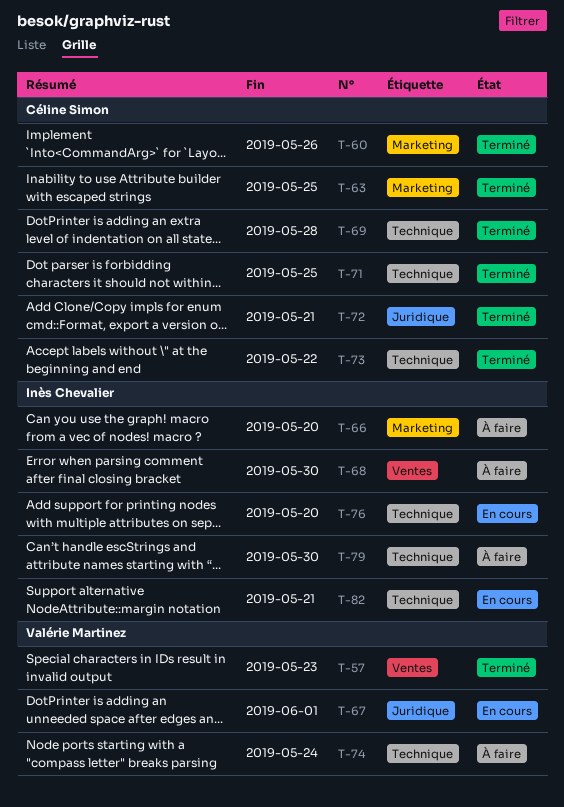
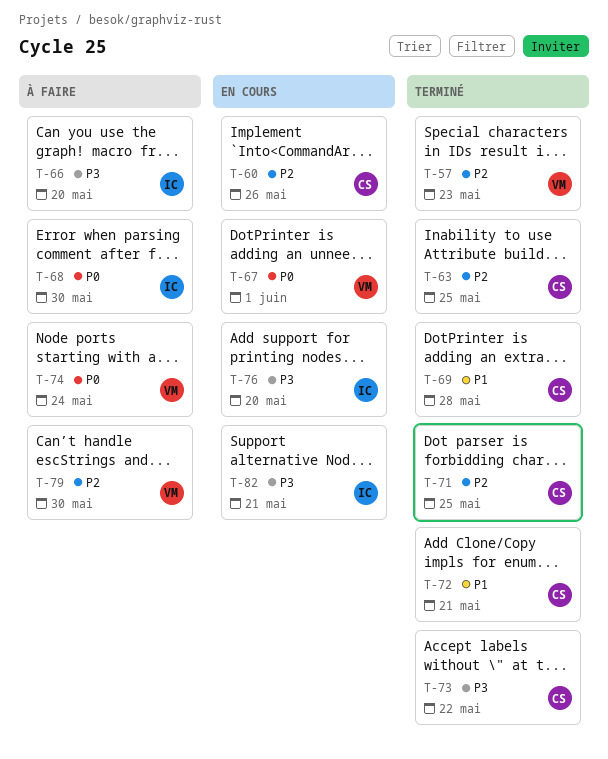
T-60, status: Terminé -> En cours
T-79, owner: Inès Chevalier -> Valérie Martinez

